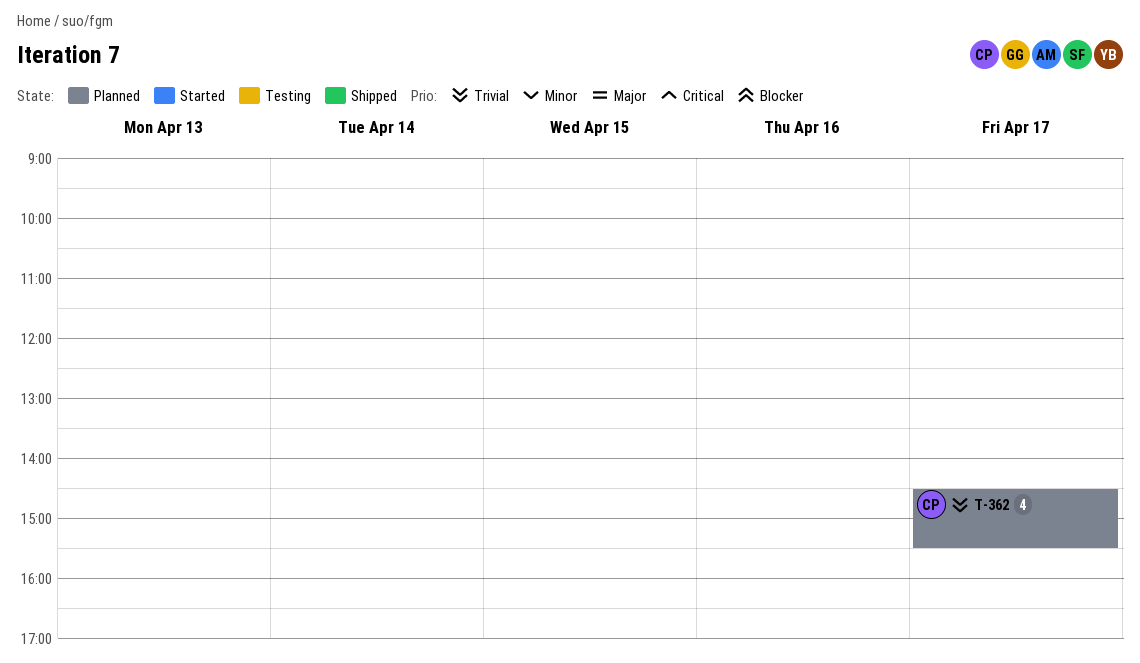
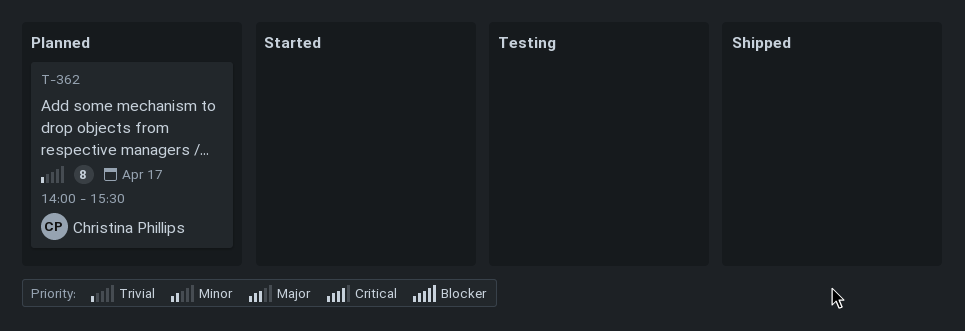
T-362, estimate: 4 -> 8
T-362, begins: 14:30 -> 14:00

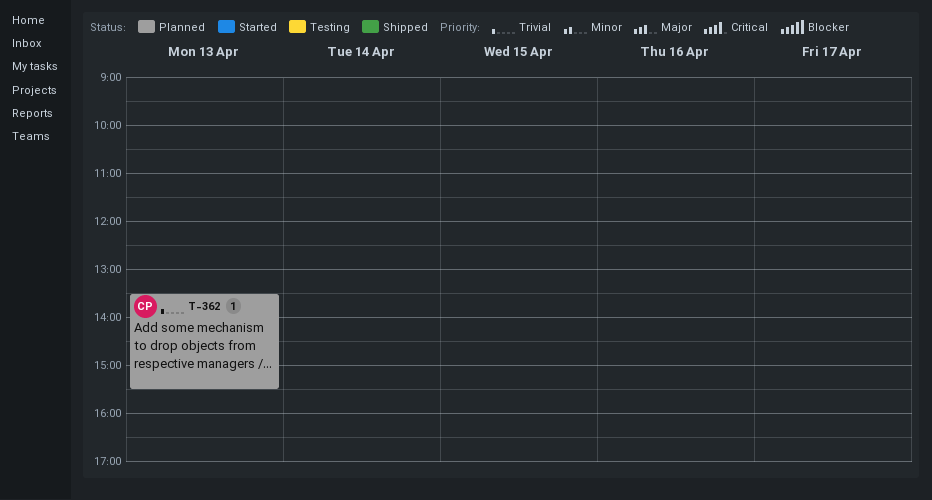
T-362, estimate: 8 -> 1
T-362, day: Apr 17 -> Apr 13
T-362, begins: 14:00 -> 13:30

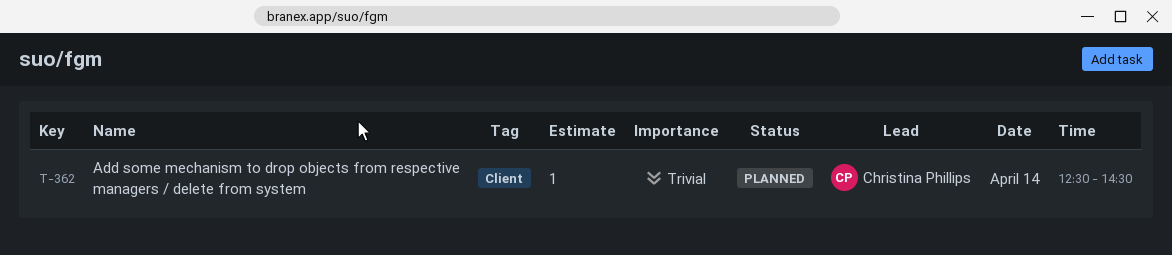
T-362, day: Apr 13 -> Apr 14
T-362, begins: 13:30 -> 12:30
T-362, ends: 15:30 -> 14:30

